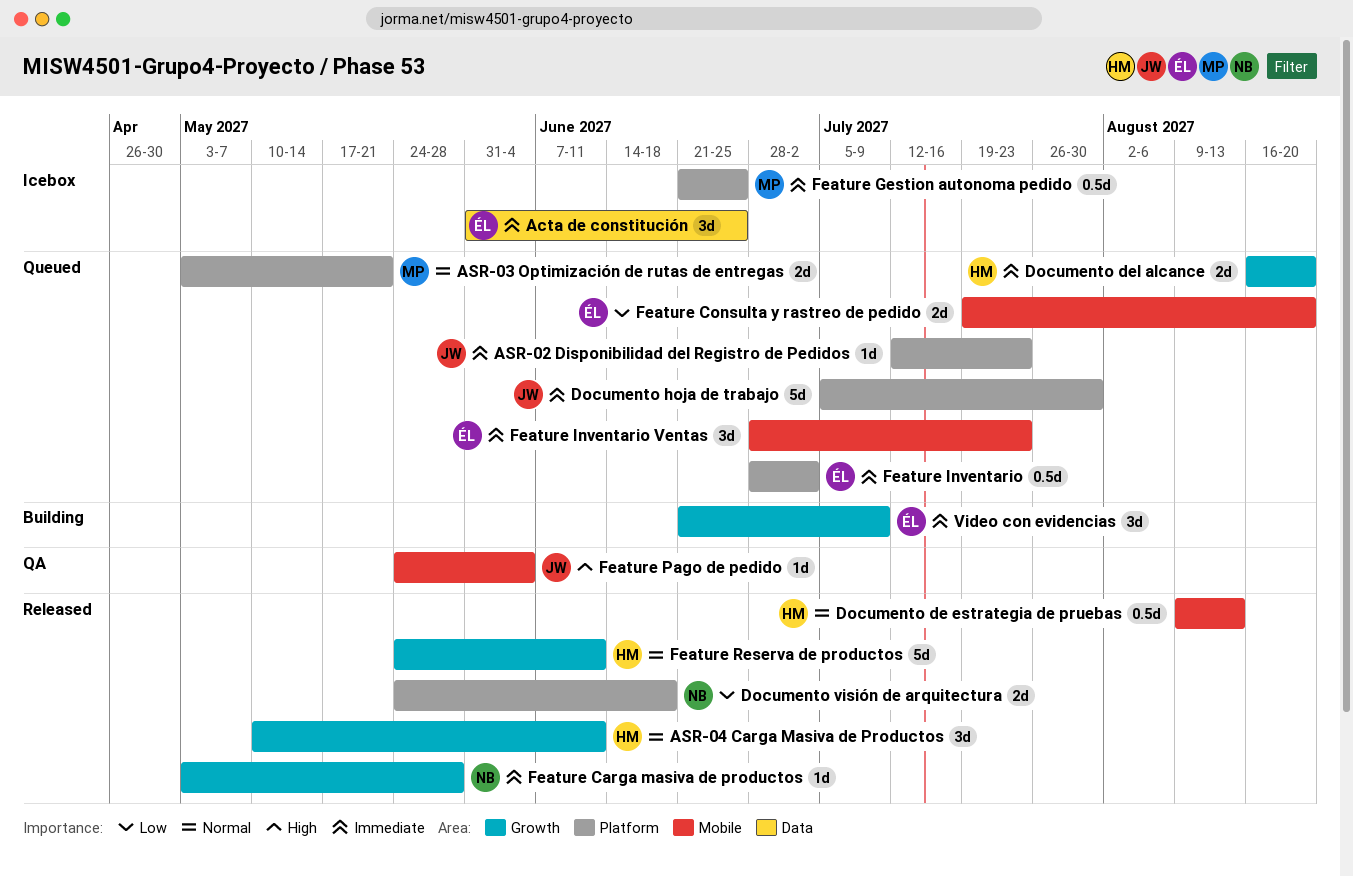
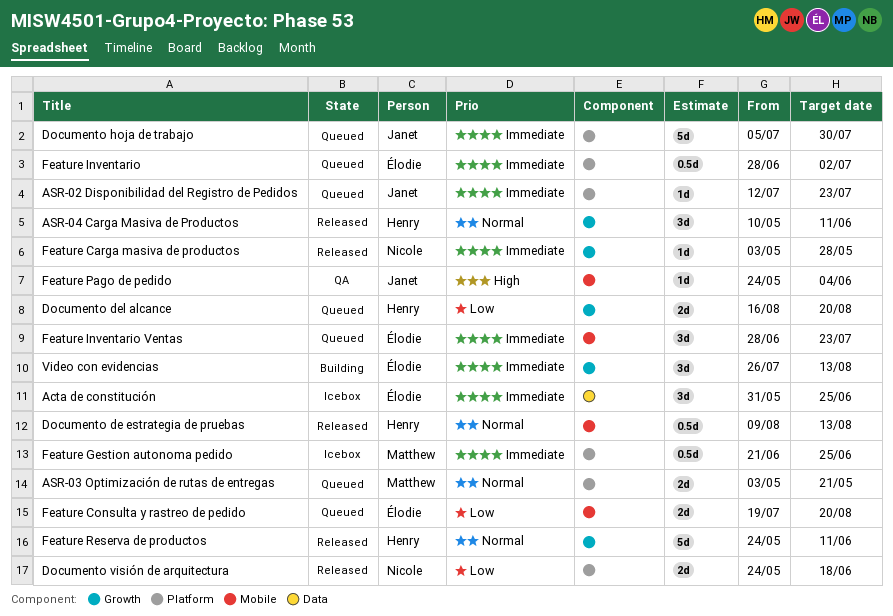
Documento del alcance, priority: Immediate -> Low
Video con evidencias, start: Jun 21 -> Jul 26
Video con evidencias, due: Jul 9 -> Aug 13

